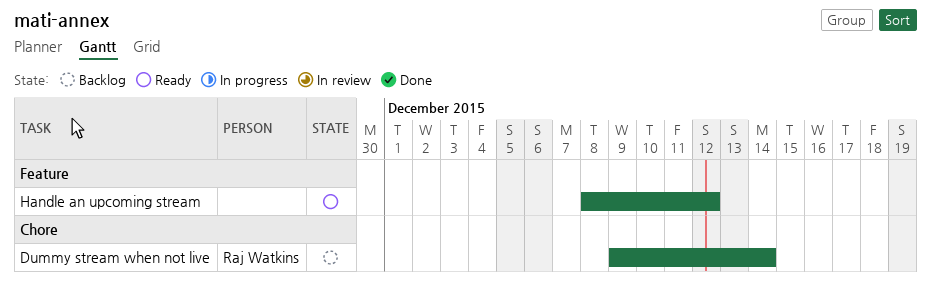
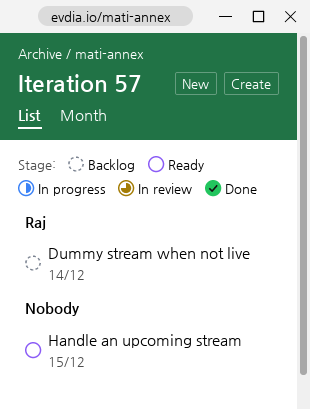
Handle an upcoming stream, due: Dec 12 -> Dec 15

